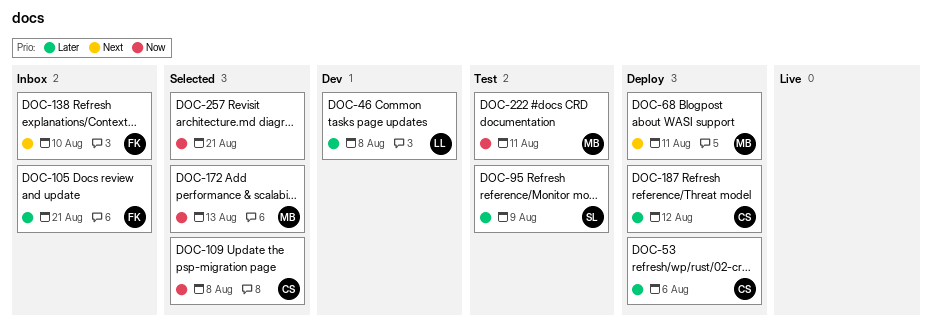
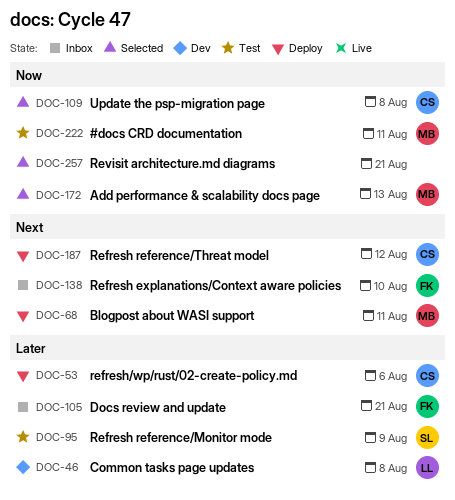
DOC-187, priority: Later -> Next

